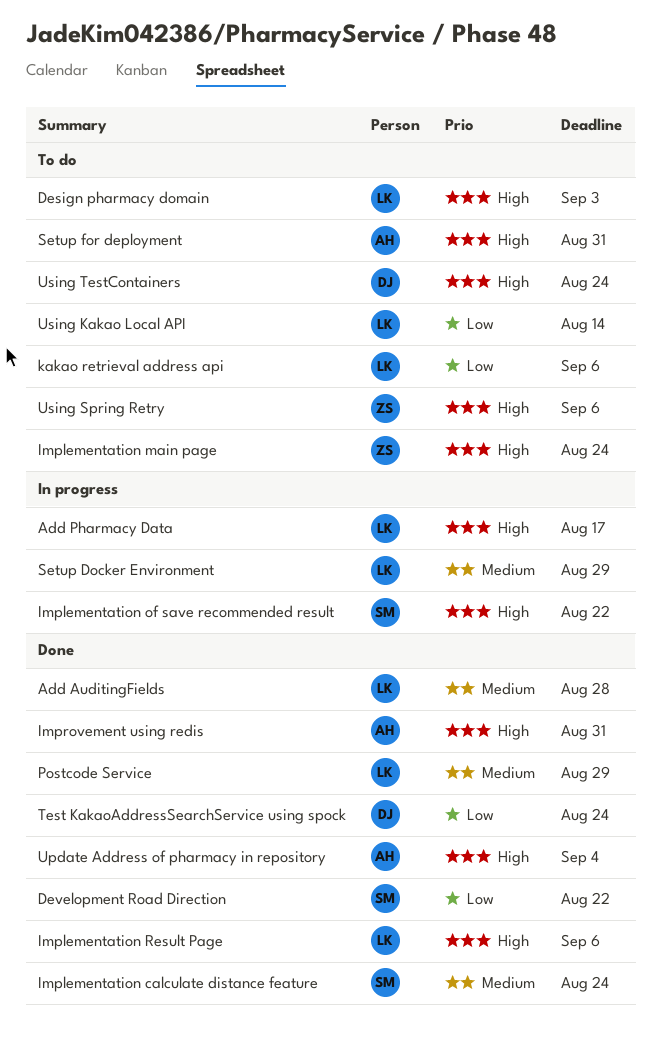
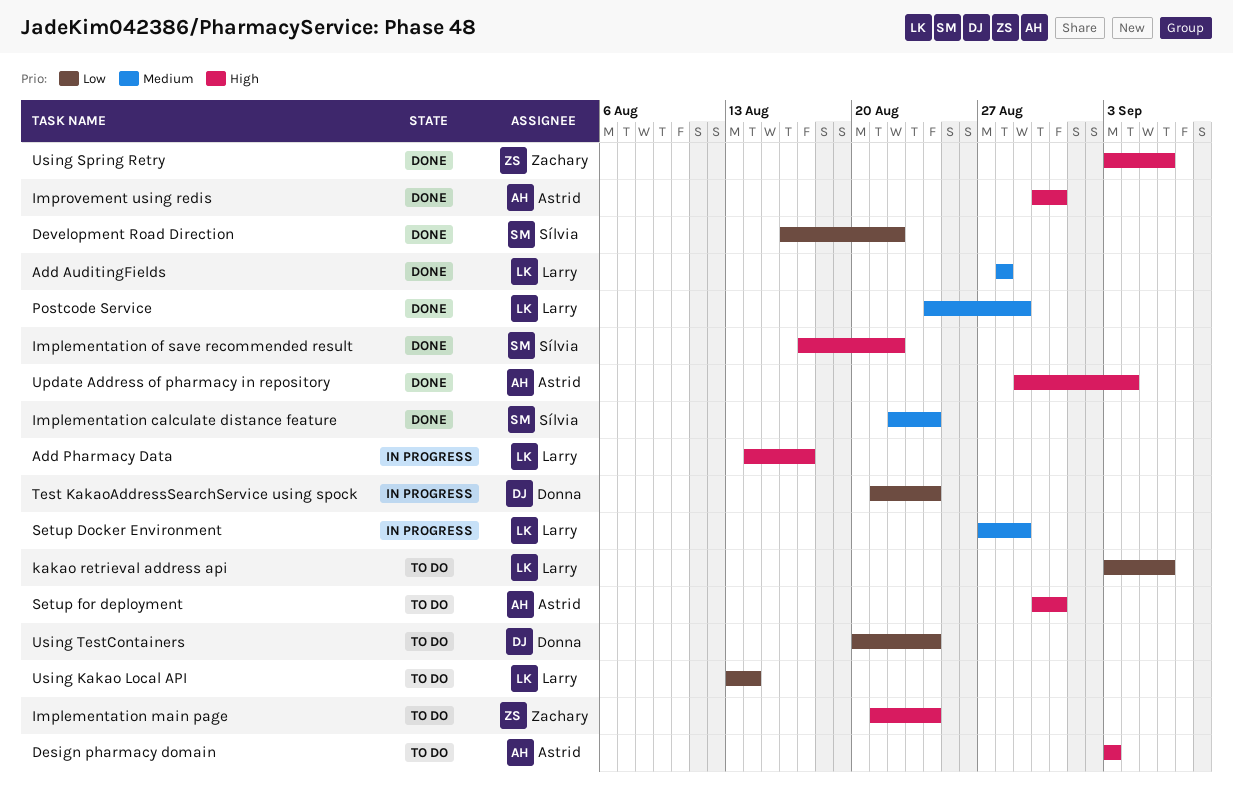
Design pharmacy domain, owner: Larry -> Astrid
Implementation of save recommended result, status: In progress -> Done
Implementation Result Page: present -> none
Test KakaoAddressSearchService using spock, status: Done -> In progress
Using Spring Retry, status: To do -> Done
Using TestContainers, priority: High -> Low

